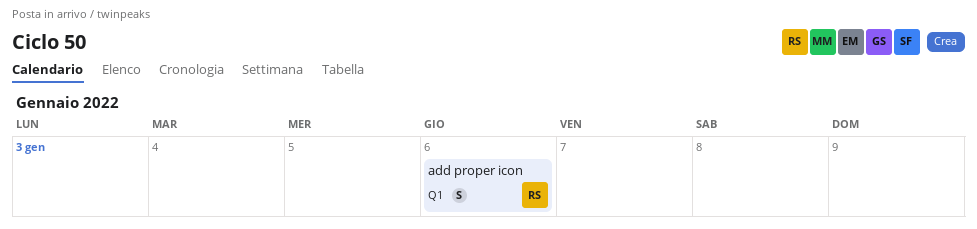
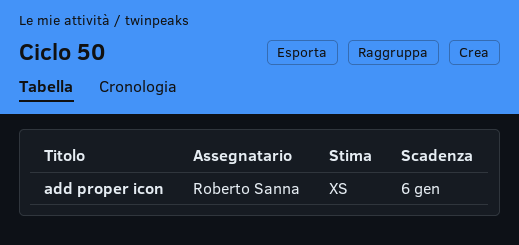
add proper icon, estimate: S -> XS

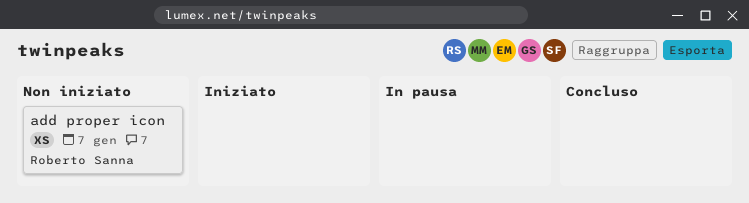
add proper icon, due: Jan 6 -> Jan 7

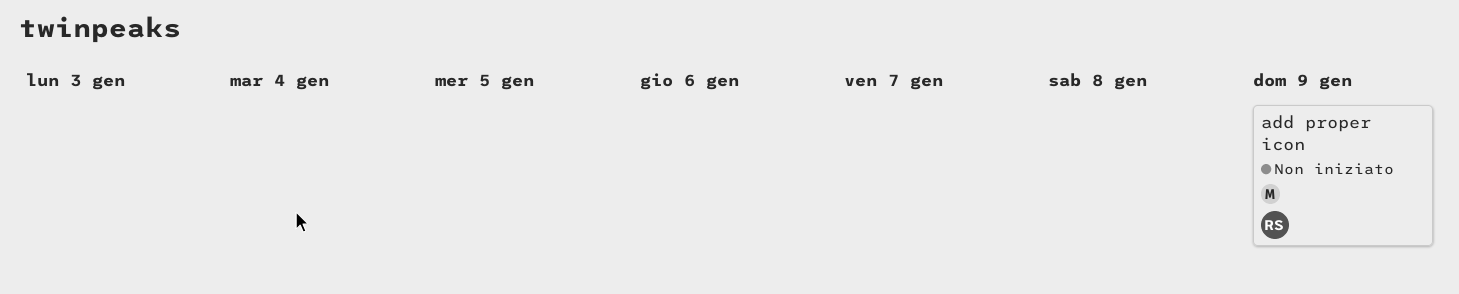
add proper icon, estimate: XS -> M
add proper icon, due: Jan 7 -> Jan 9

